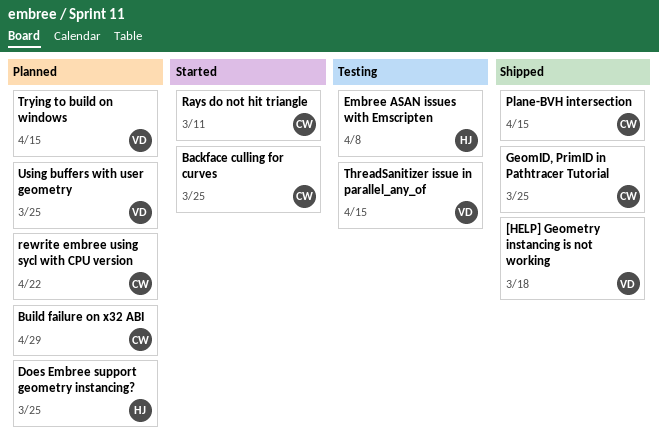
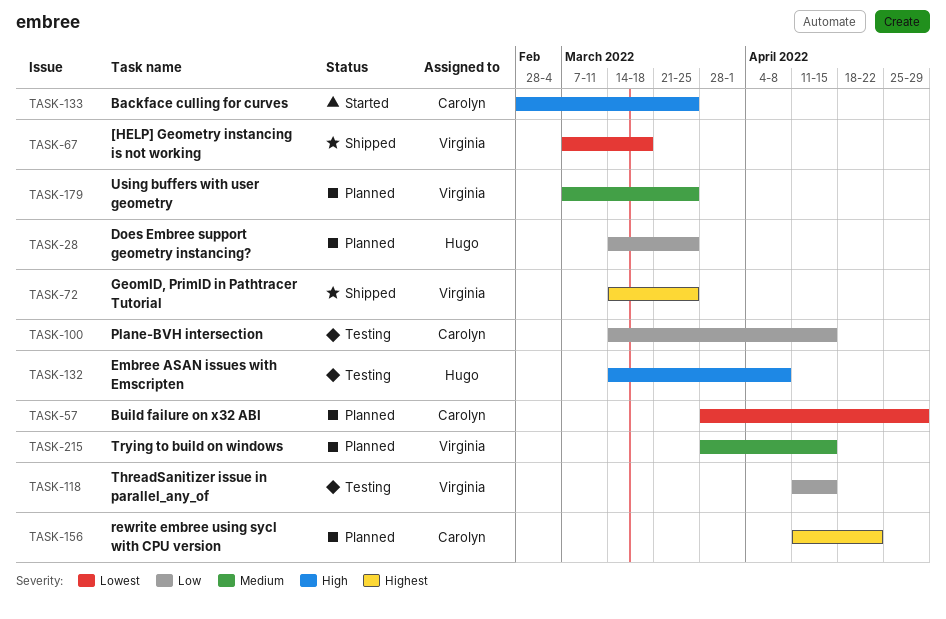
GeomID, PrimID in Pathtracer Tutorial, owner: Carolyn -> Virginia
Plane-BVH intersection, status: Shipped -> Testing
Rays do not hit triangle: present -> none

